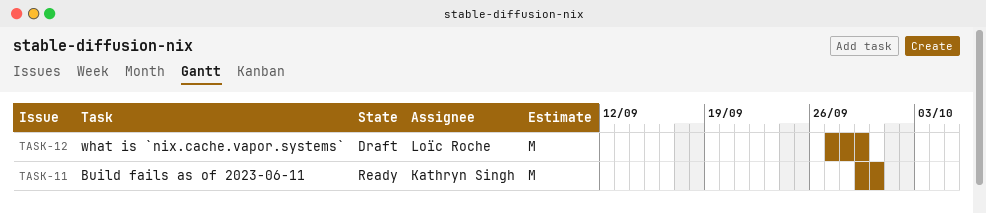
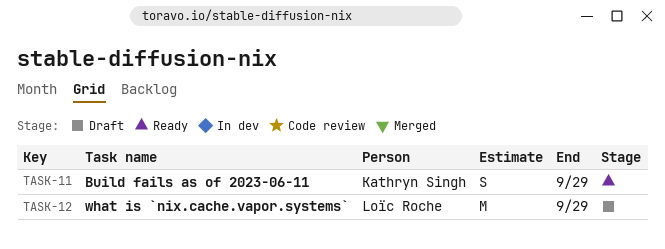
TASK-11, estimate: M -> S
TASK-11, due: Sep 30 -> Sep 29

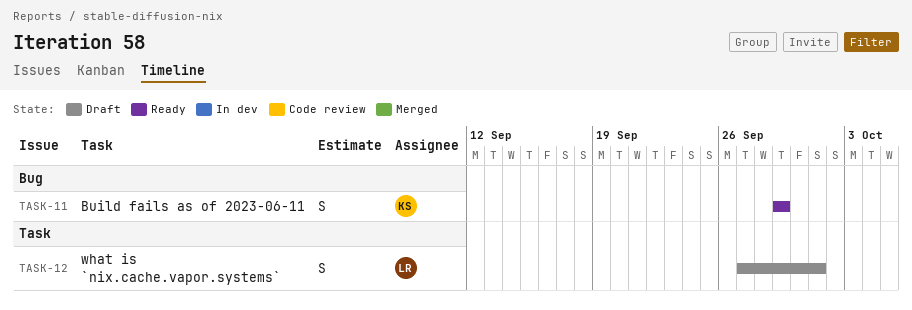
TASK-12, estimate: M -> S
TASK-12, due: Sep 29 -> Oct 1

